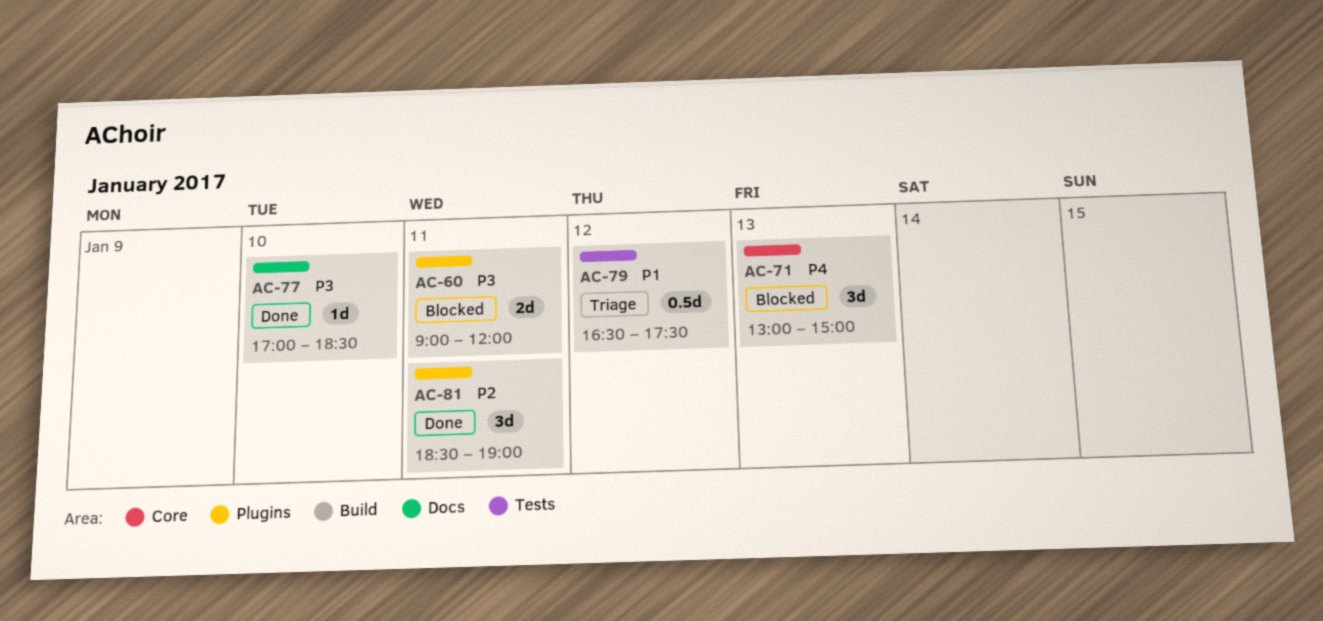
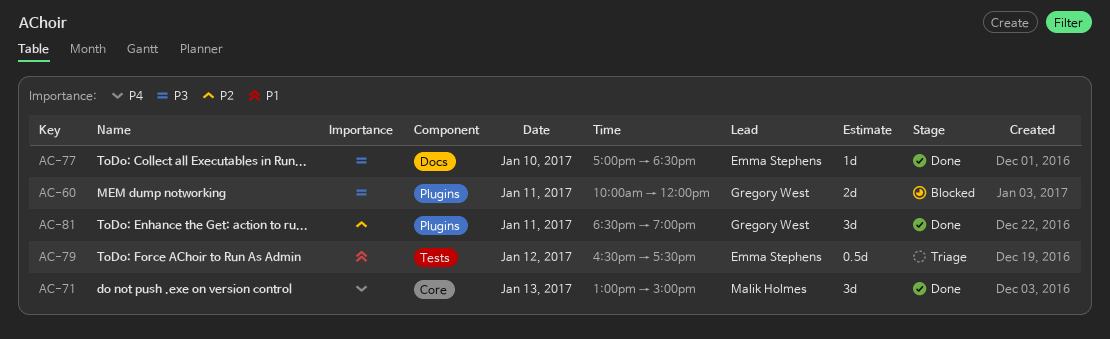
AC-60, begins: 09:00 -> 10:00
AC-71, status: Blocked -> Done

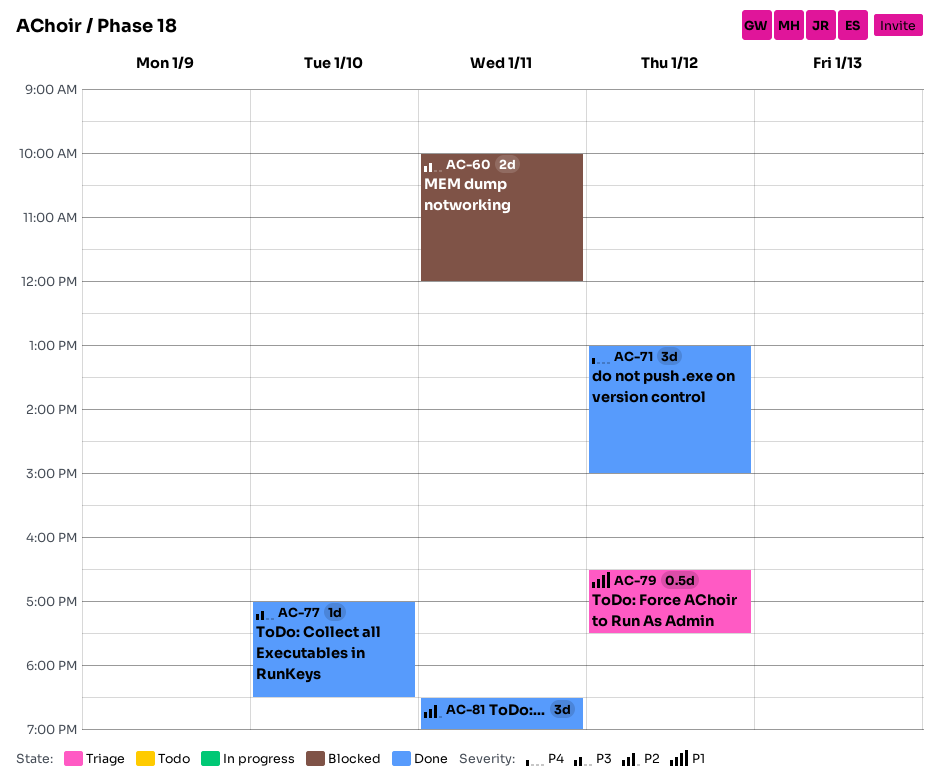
AC-71, day: Jan 13 -> Jan 12

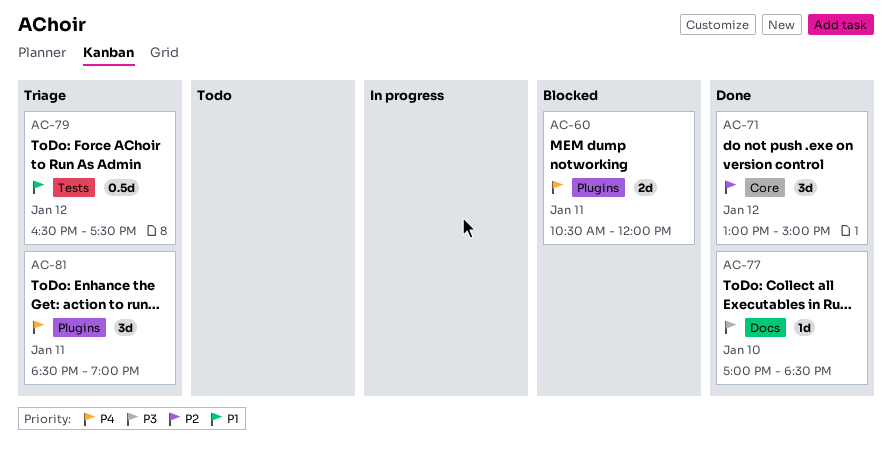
AC-60, priority: P3 -> P4
AC-60, begins: 10:00 -> 10:30
AC-71, priority: P4 -> P2
AC-81, status: Done -> Triage
AC-81, priority: P2 -> P4

